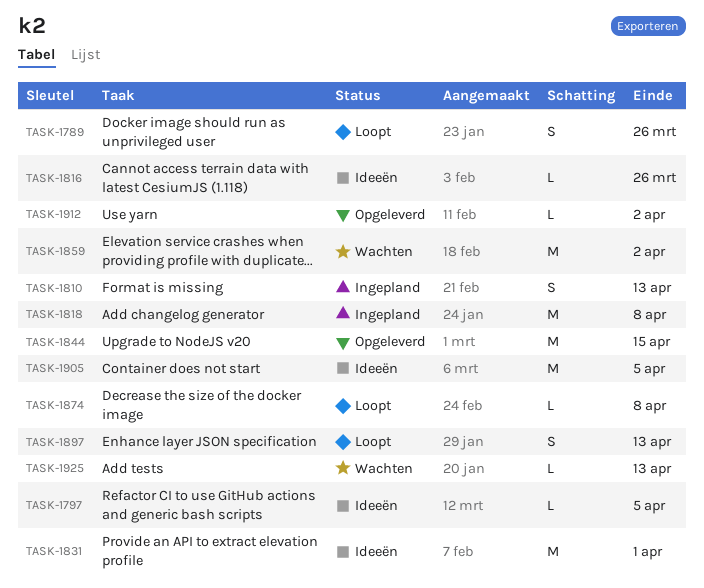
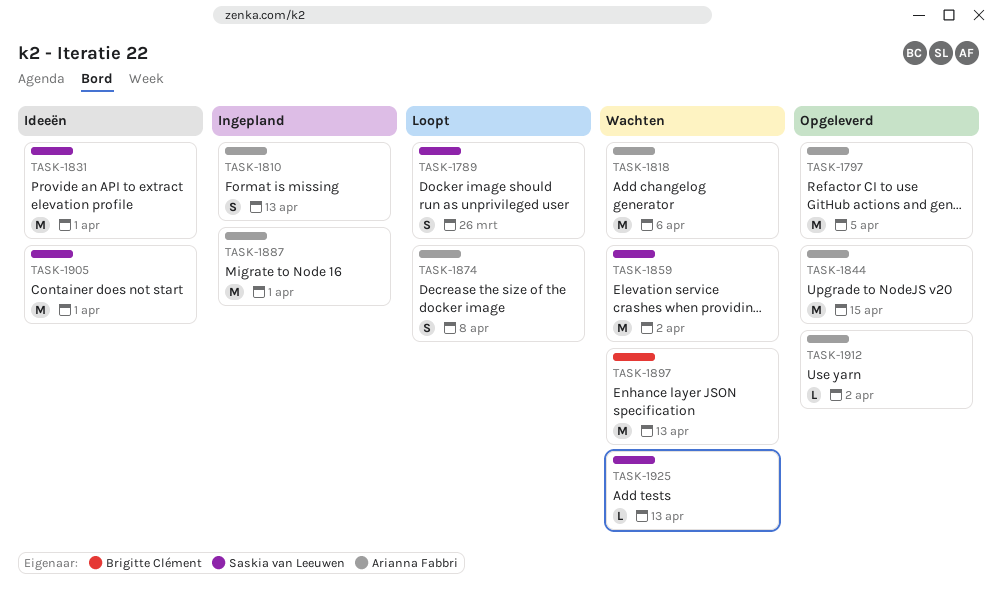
TASK-1797, status: Ideeën -> Opgeleverd
TASK-1797, estimate: L -> M
TASK-1816: present -> none
TASK-1818, status: Ingepland -> Wachten
TASK-1818, due: Apr 8 -> Apr 6
TASK-1874, estimate: L -> S
TASK-1887: none -> present
TASK-1897, status: Loopt -> Wachten
TASK-1897, estimate: S -> M
TASK-1905, due: Apr 5 -> Apr 1

